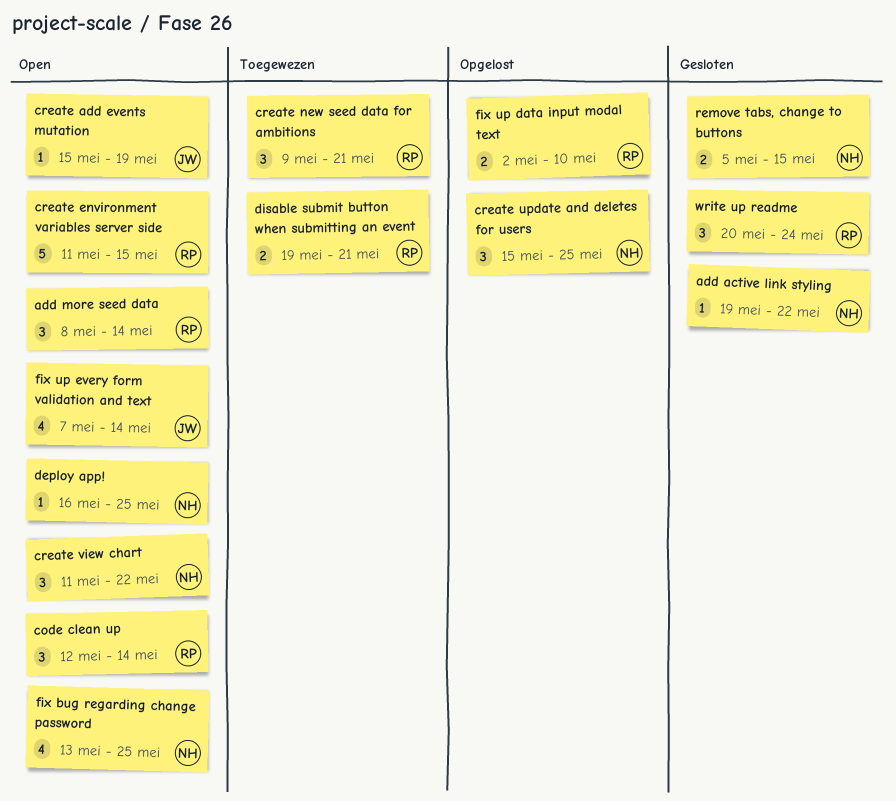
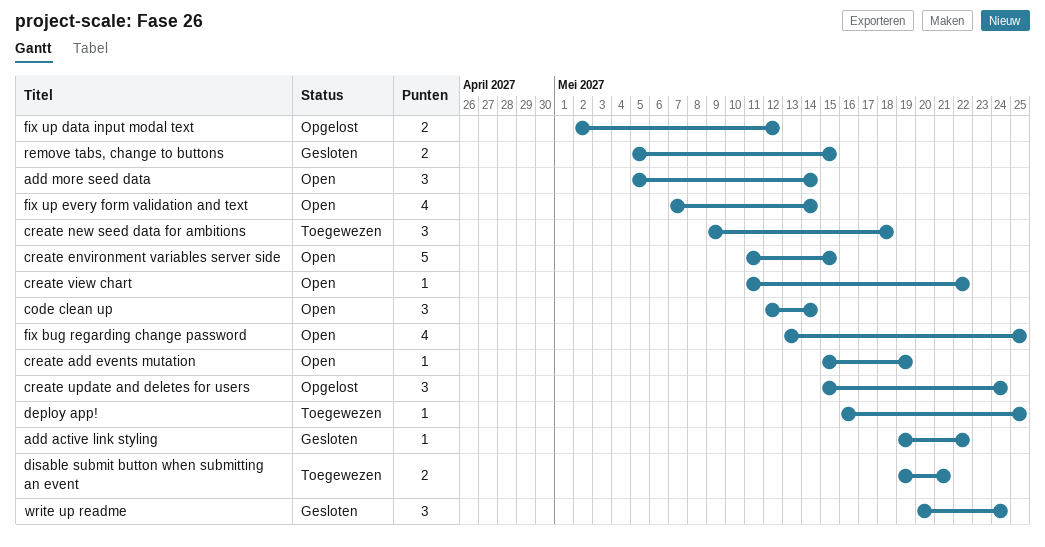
add more seed data, start: May 8 -> May 5
create new seed data for ambitions, due: May 21 -> May 18
create update and deletes for users, due: May 25 -> May 24
create view chart, estimate: 3 -> 1
deploy app!, status: Open -> Toegewezen
fix up data input modal text, due: May 10 -> May 12

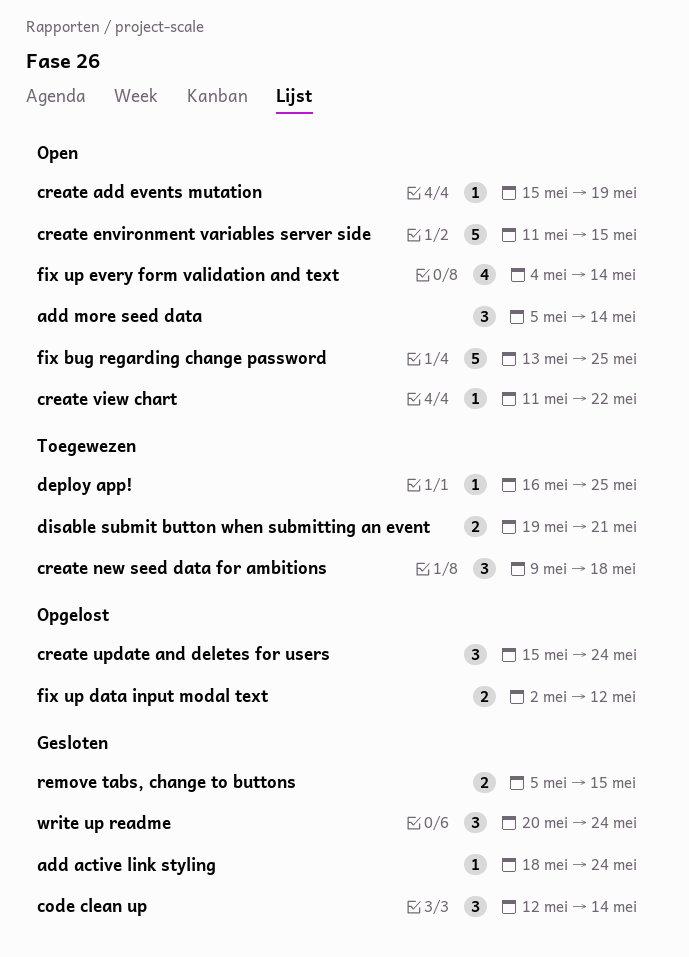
add active link styling, start: May 19 -> May 18
add active link styling, due: May 22 -> May 24
code clean up, status: Open -> Gesloten
fix bug regarding change password, estimate: 4 -> 5
fix up every form validation and text, start: May 7 -> May 4

